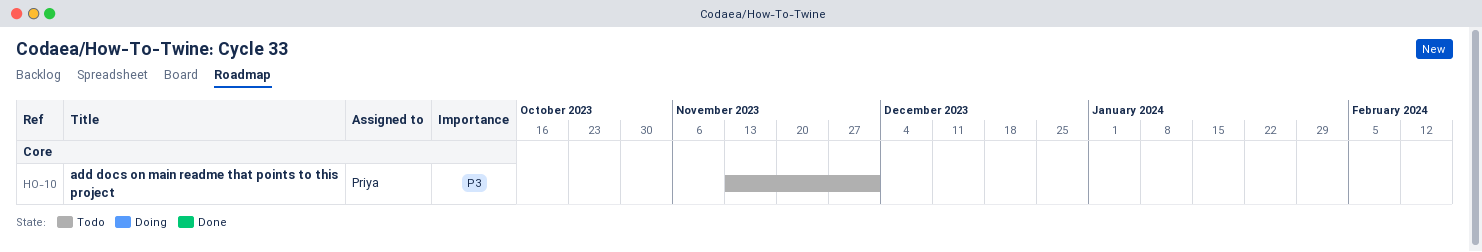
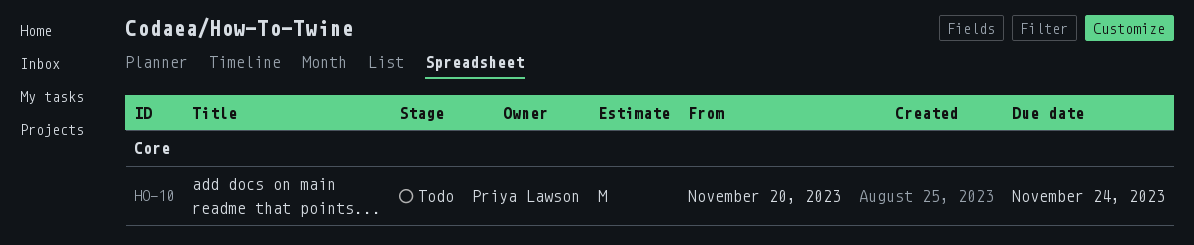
HO-10, start: Nov 13 -> Nov 20
HO-10, due: Dec 1 -> Nov 24

